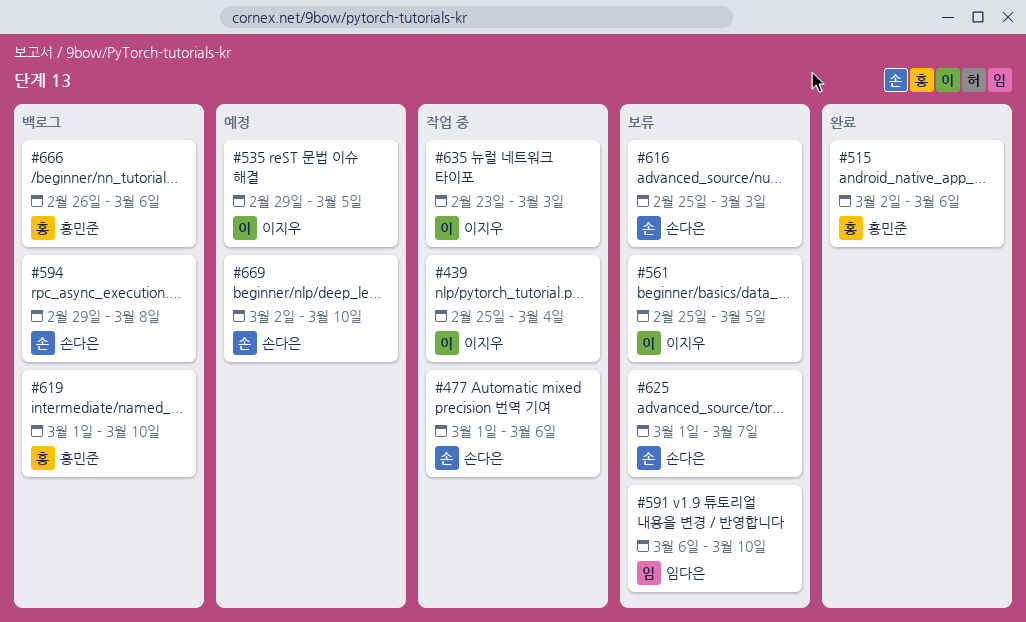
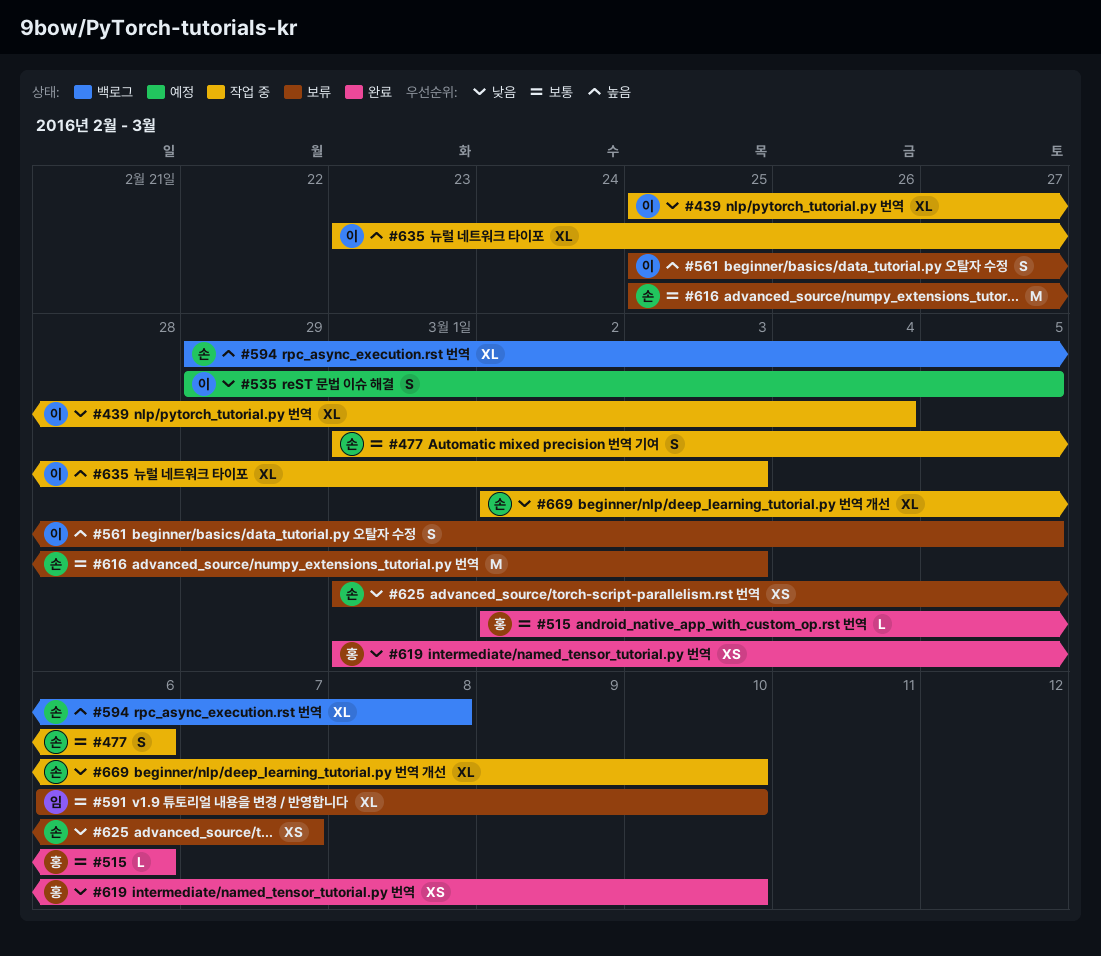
#619, status: 백로그 -> 완료
#666: present -> none
#669, status: 예정 -> 작업 중

